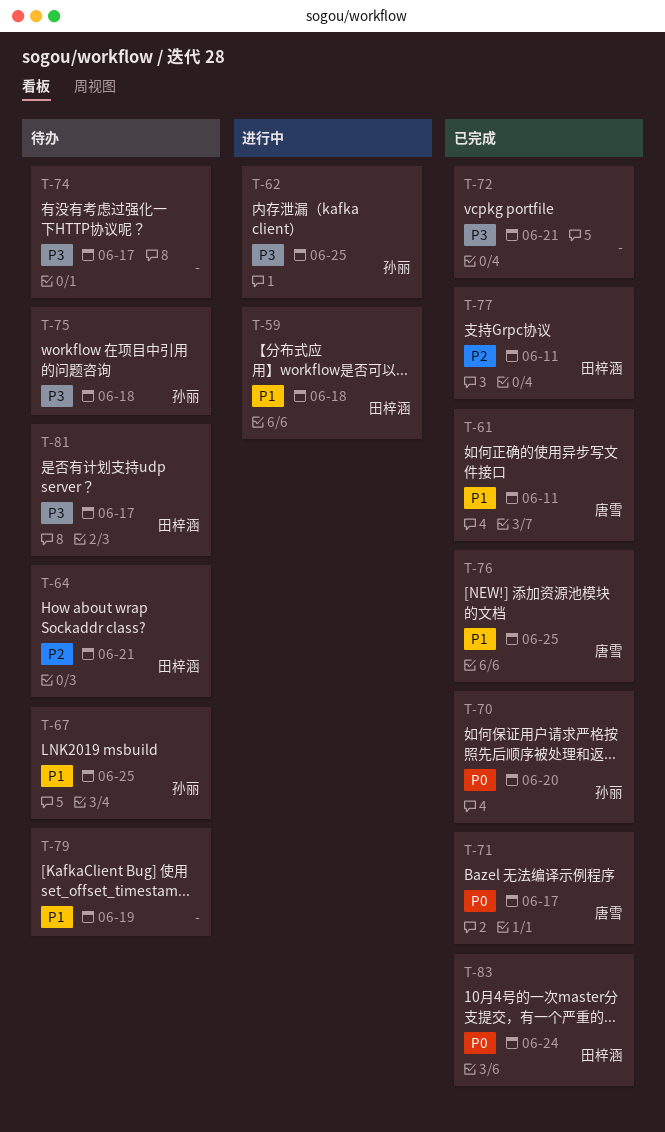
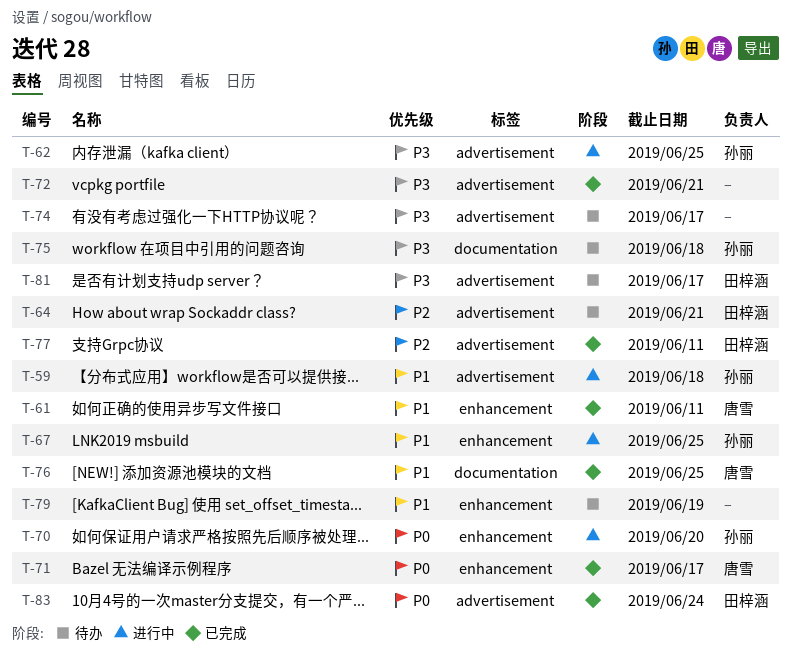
T-59, owner: 田梓涵 -> 孙丽
T-67, status: 待办 -> 进行中
T-70, status: 已完成 -> 进行中

